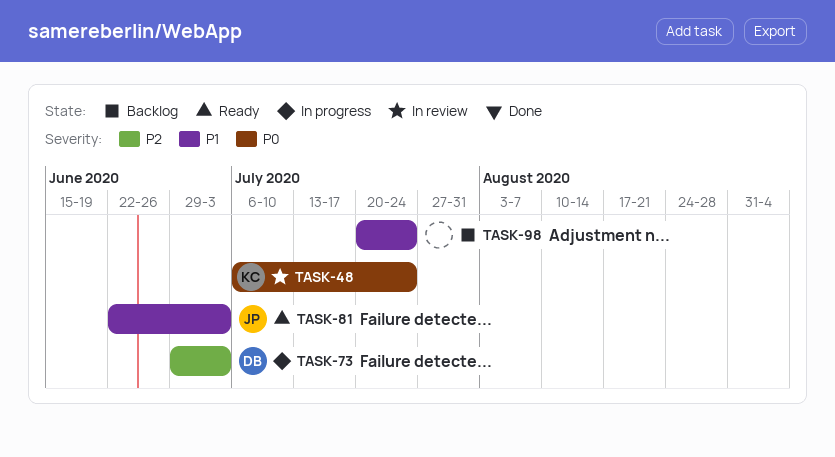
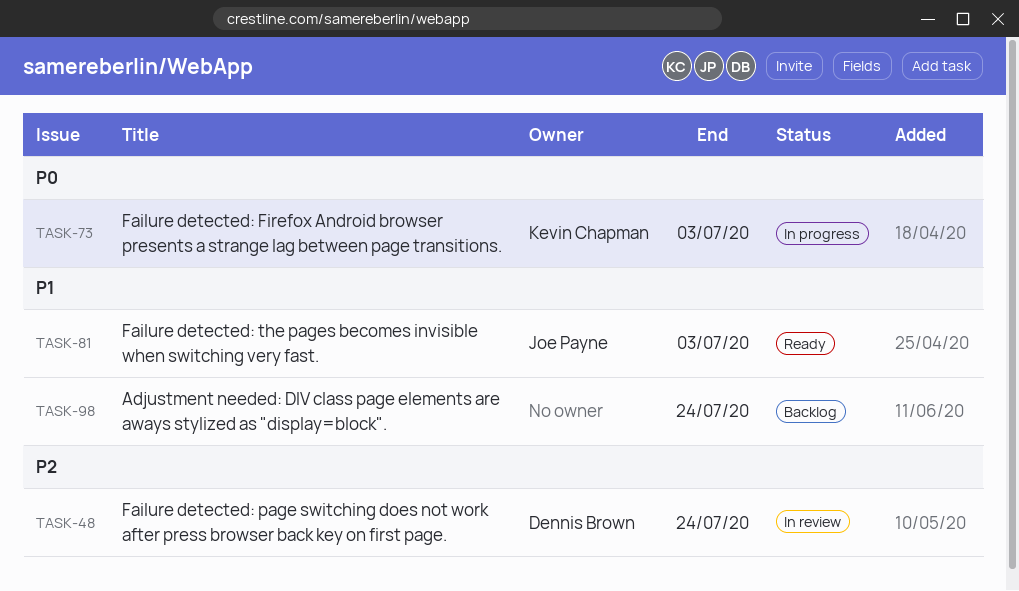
TASK-48, owner: Kevin Chapman -> Dennis Brown
TASK-48, priority: P0 -> P2
TASK-73, owner: Dennis Brown -> Kevin Chapman
TASK-73, priority: P2 -> P0

